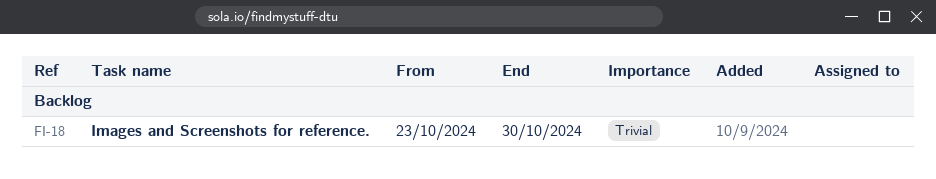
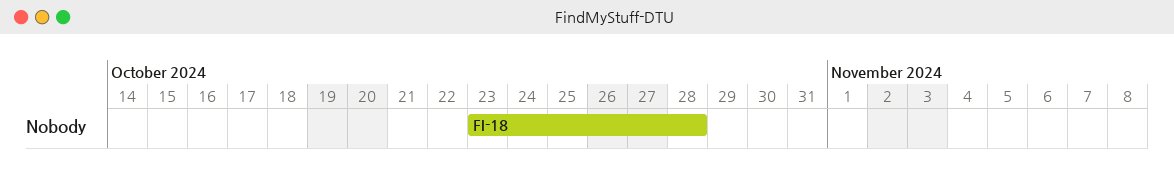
FI-18, due: Oct 30 -> Oct 28

